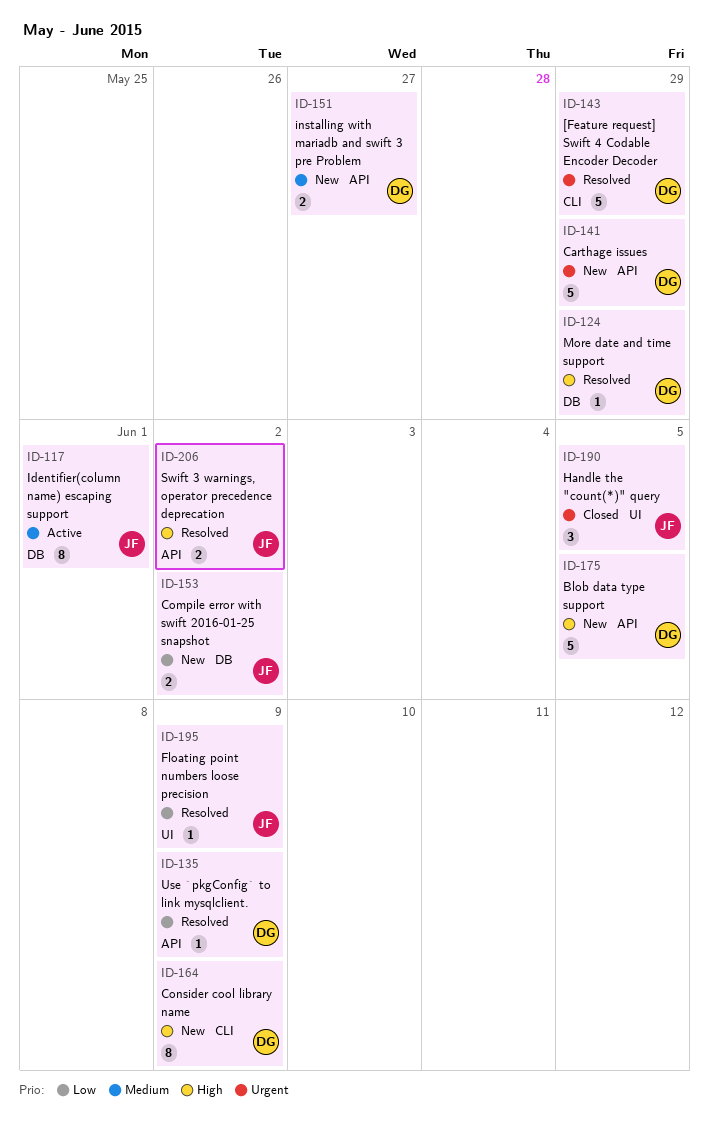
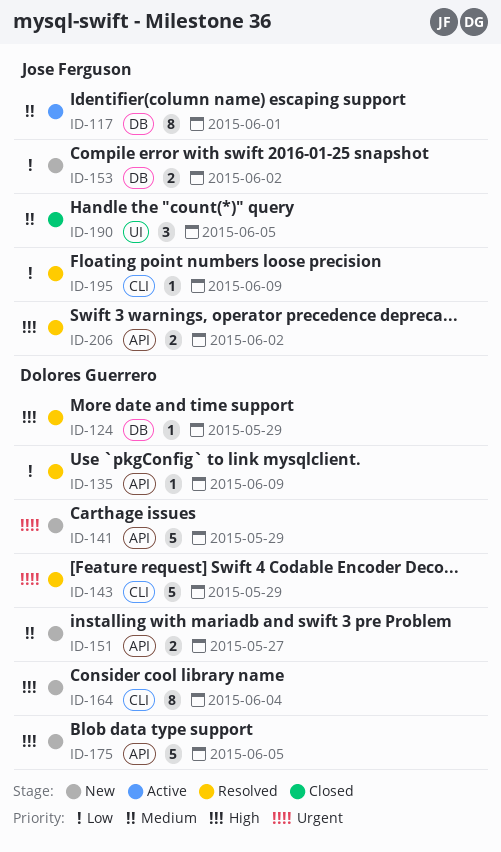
ID-164, due: Jun 9 -> Jun 4
ID-190, priority: Urgent -> Medium
ID-195, label: UI -> CLI

